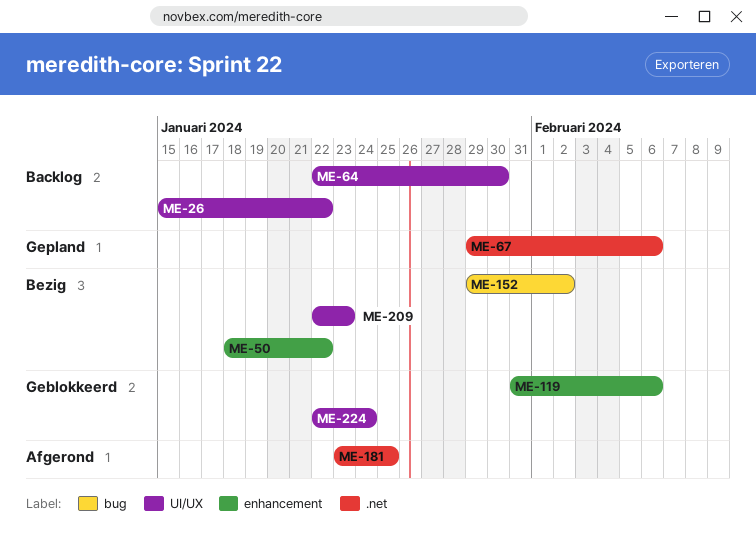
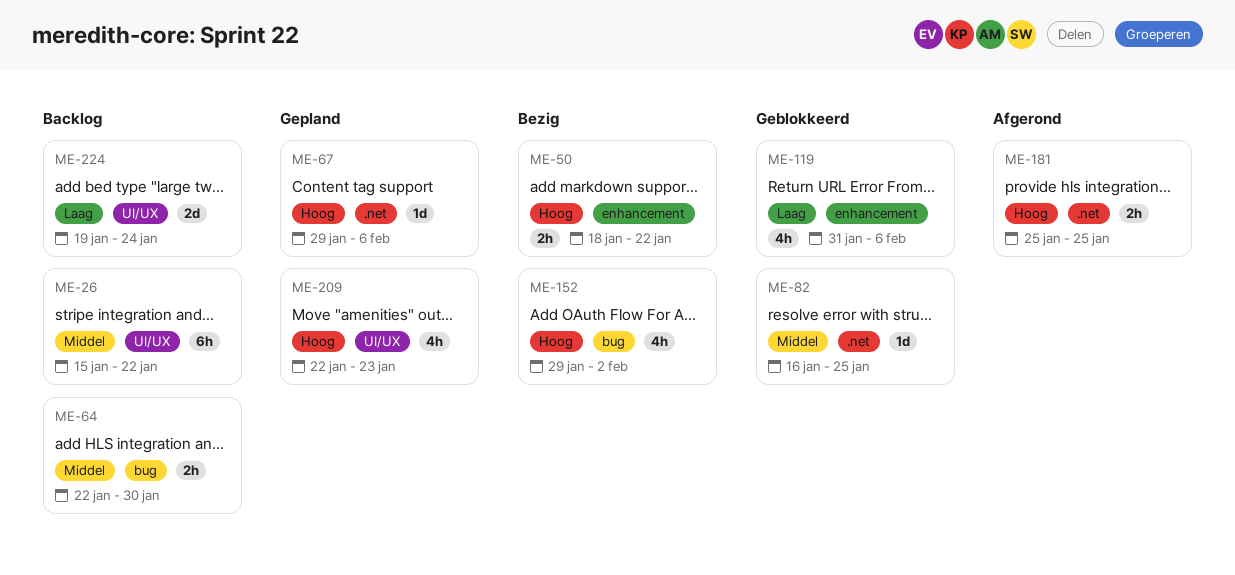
ME-64, label: UI/UX -> bug
ME-82: none -> present
ME-181, start: Jan 23 -> Jan 25
ME-209, status: Bezig -> Gepland
ME-224, status: Geblokkeerd -> Backlog
ME-224, start: Jan 22 -> Jan 19

